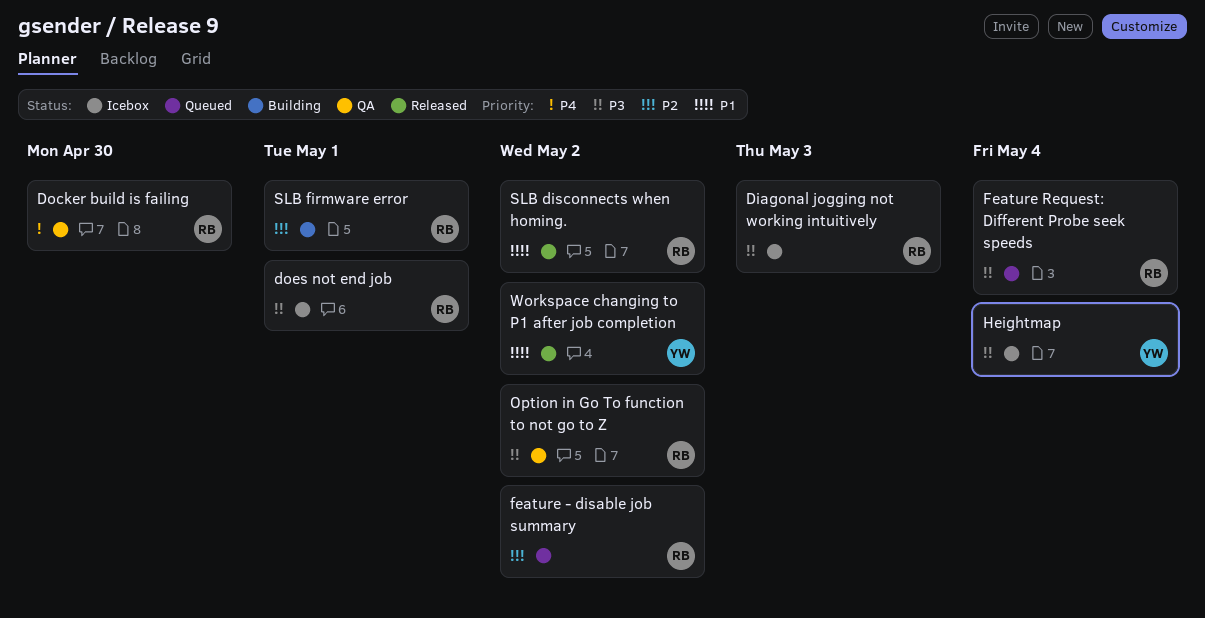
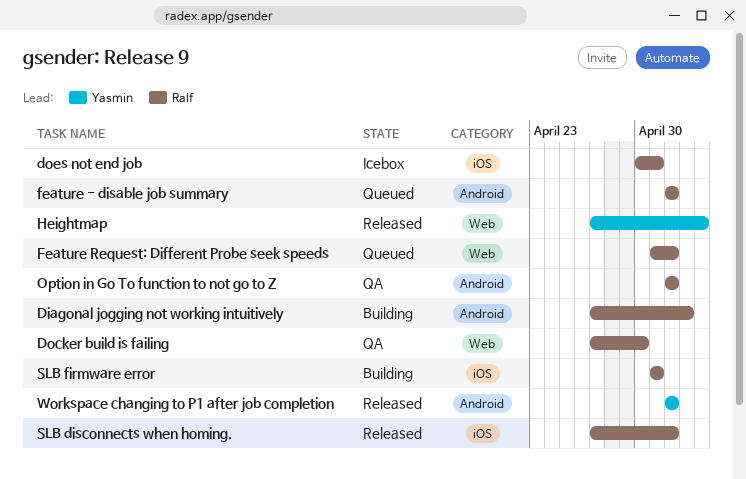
Diagonal jogging not working intuitively, status: Icebox -> Building
Feature Request: Different Probe seek speeds, due: May 4 -> May 2
Heightmap, status: Icebox -> Released

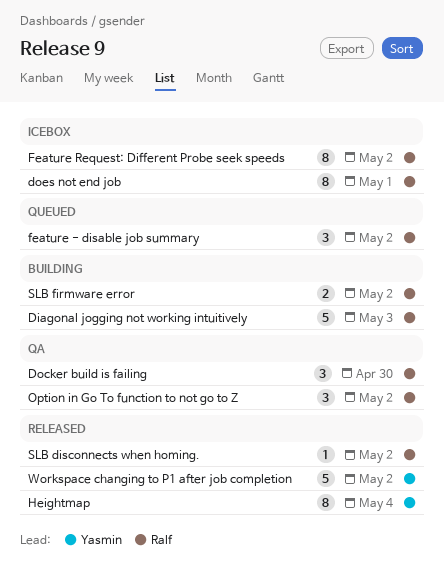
Feature Request: Different Probe seek speeds, status: Queued -> Icebox
SLB firmware error, due: May 1 -> May 2

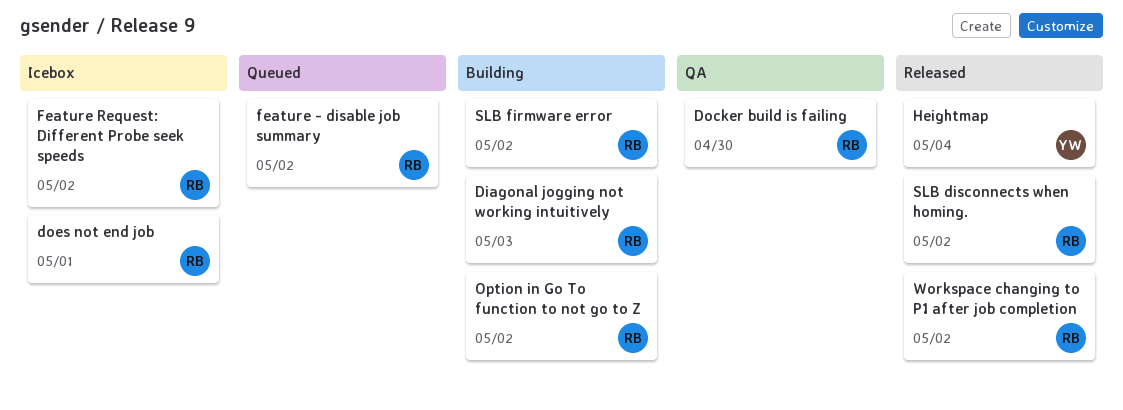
Option in Go To function to not go to Z, status: QA -> Building
Workspace changing to P1 after job completion, owner: Yasmin -> Ralf

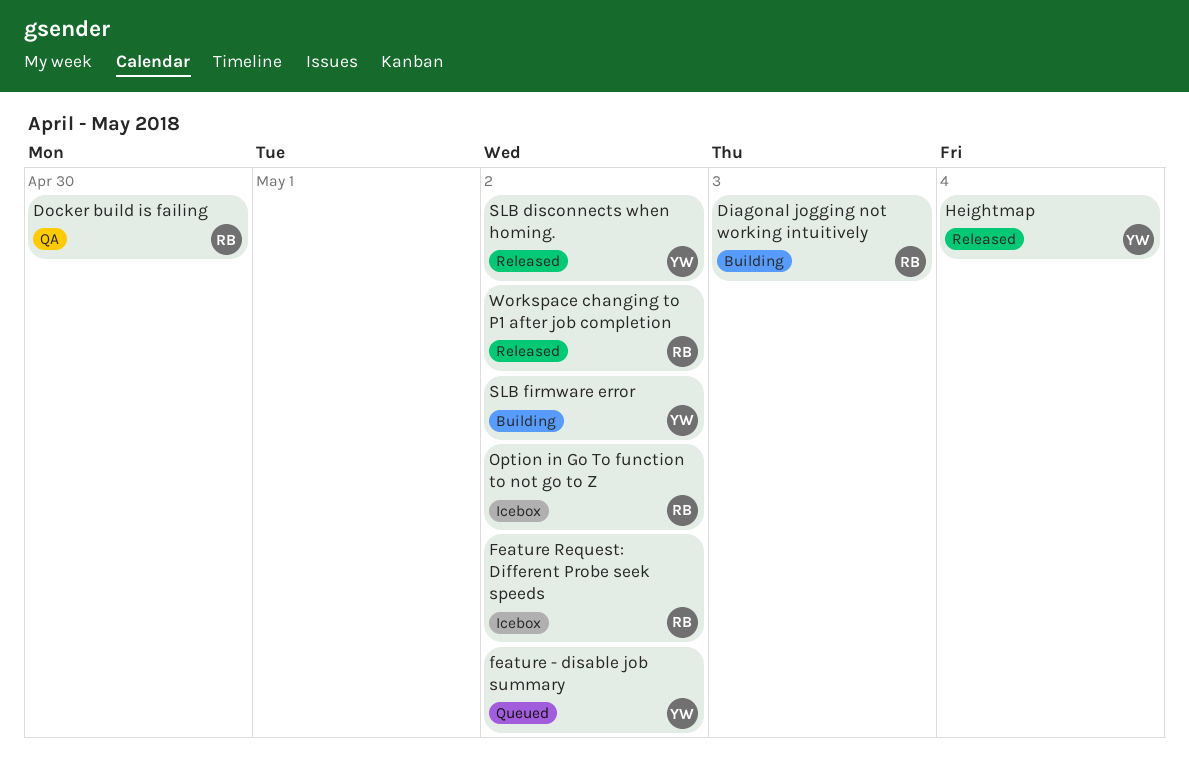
does not end job: present -> none
feature - disable job summary, owner: RB -> YW
Option in Go To function to not go to Z, status: Building -> Icebox
SLB disconnects when homing., owner: RB -> YW
SLB firmware error, owner: RB -> YW

